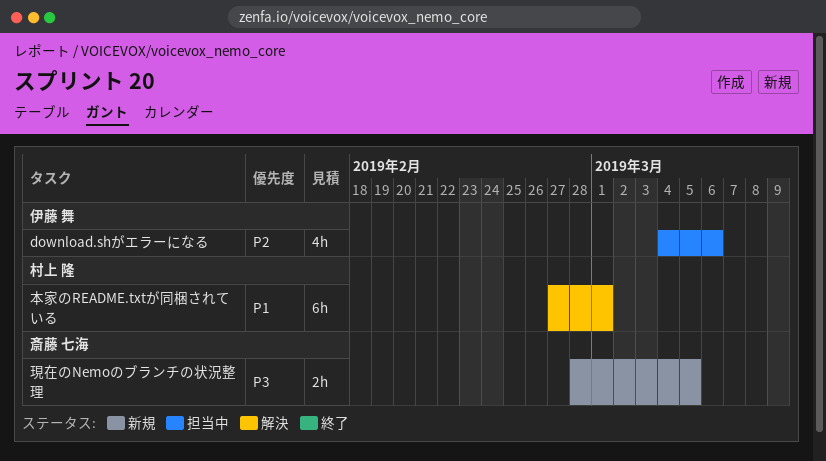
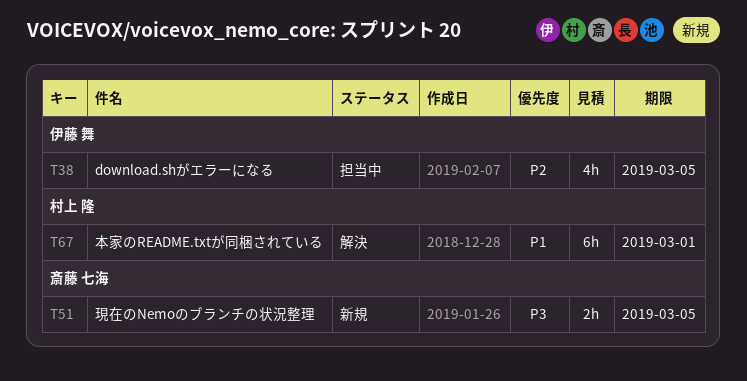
download.shがエラーになる, due: Mar 6 -> Mar 5

